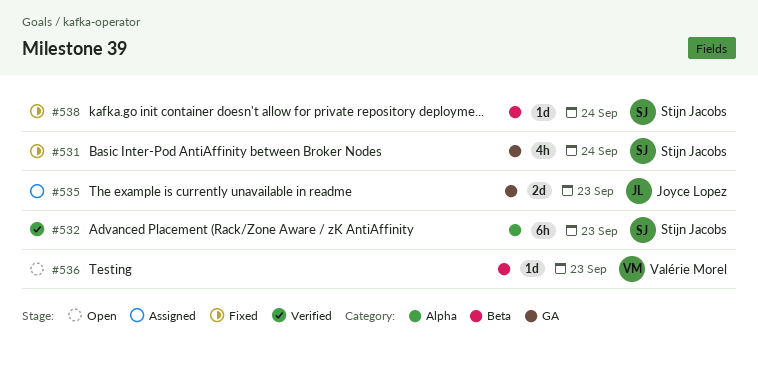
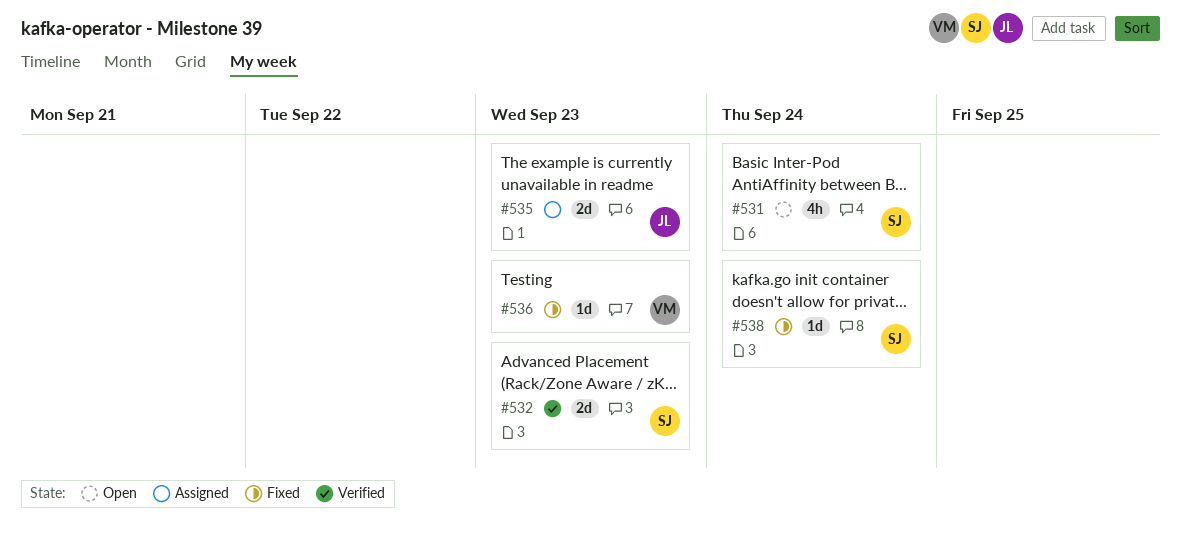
#531, status: Fixed -> Open
#532, estimate: 6h -> 2d
#536, status: Open -> Fixed

